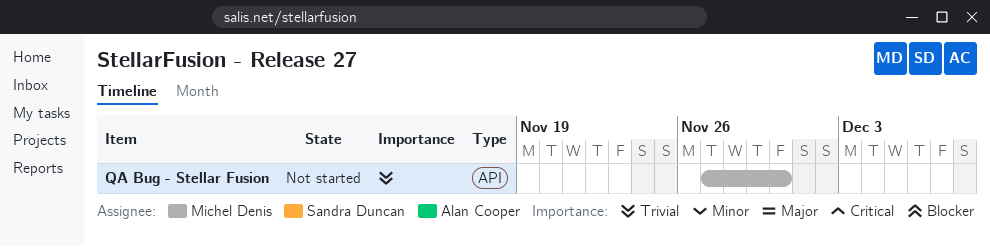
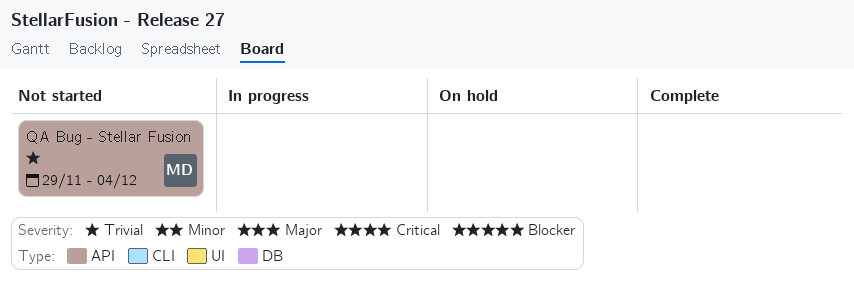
QA Bug - Stellar Fusion, start: Nov 27 -> Nov 29
QA Bug - Stellar Fusion, due: Nov 30 -> Dec 4

